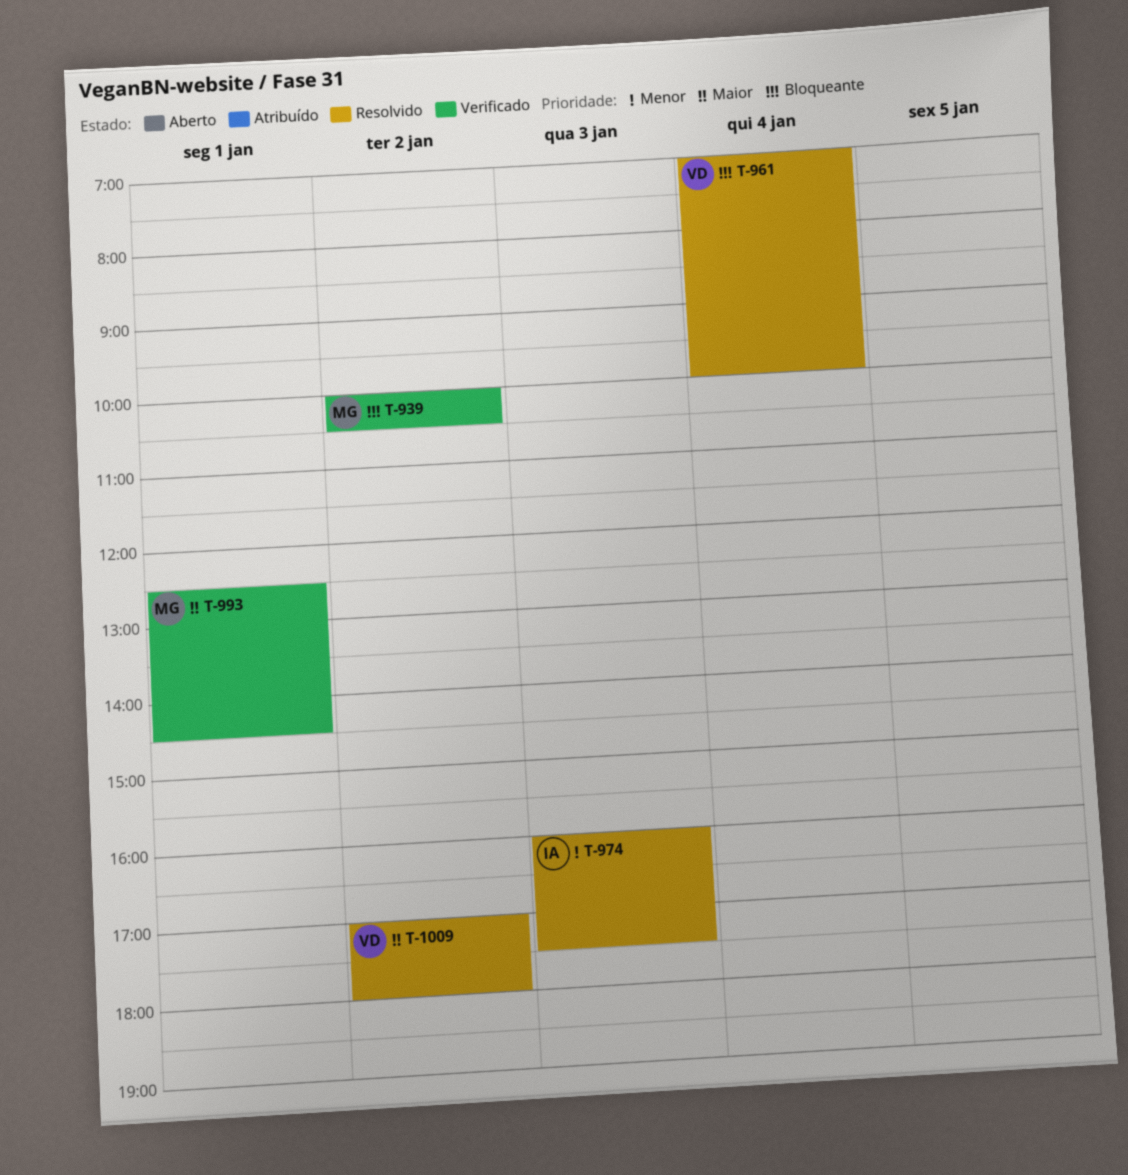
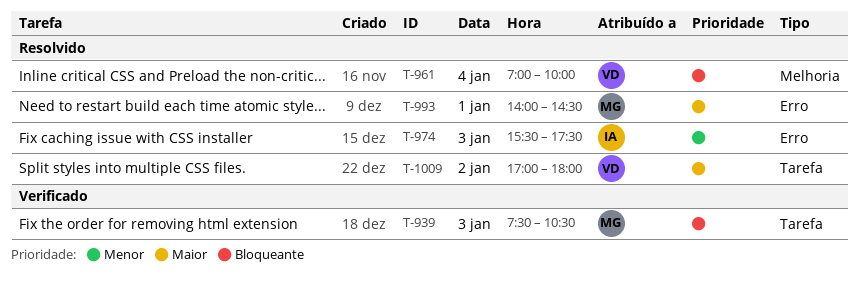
T-939, day: Jan 2 -> Jan 3
T-939, begins: 10:00 -> 07:30
T-974, begins: 16:00 -> 15:30
T-993, status: Verificado -> Resolvido
T-993, begins: 12:30 -> 14:00

